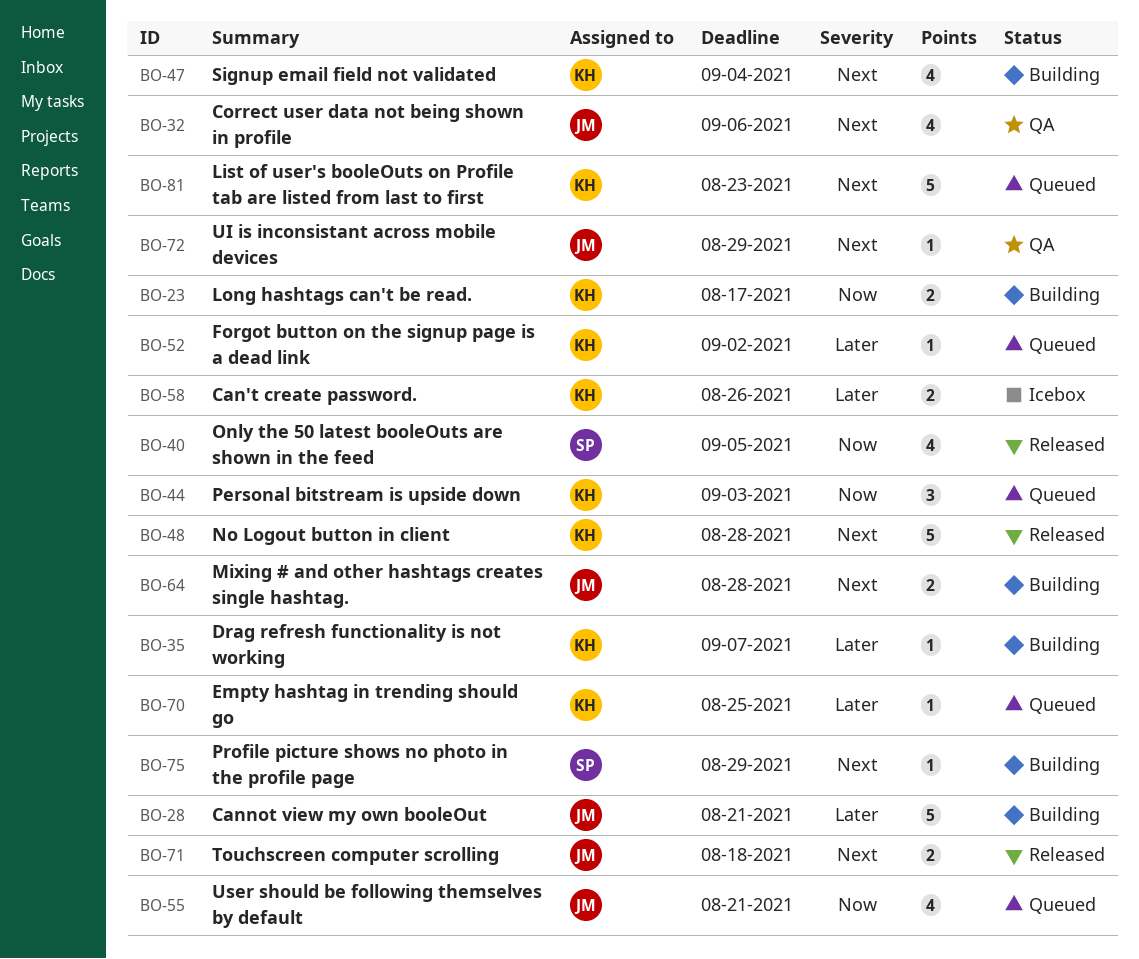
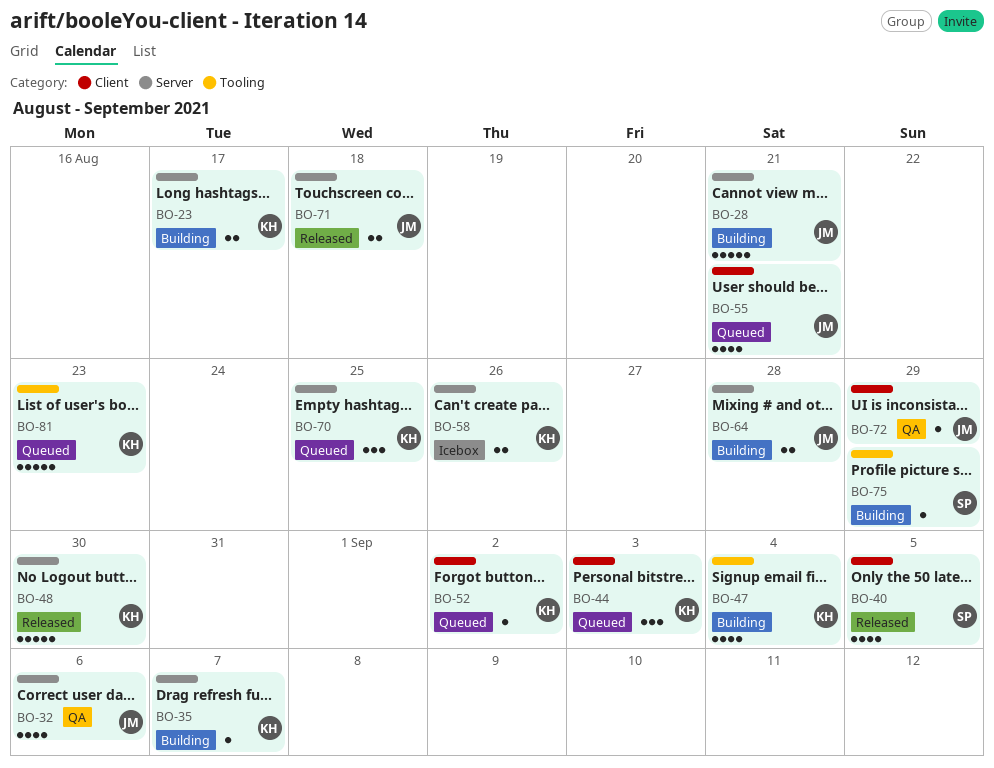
BO-48, due: Aug 28 -> Aug 30
BO-70, estimate: 1 -> 3

